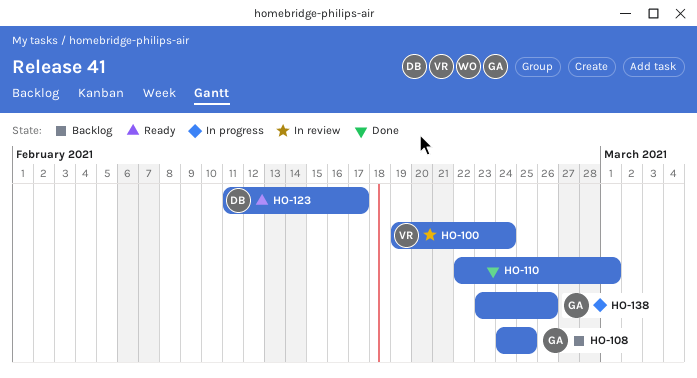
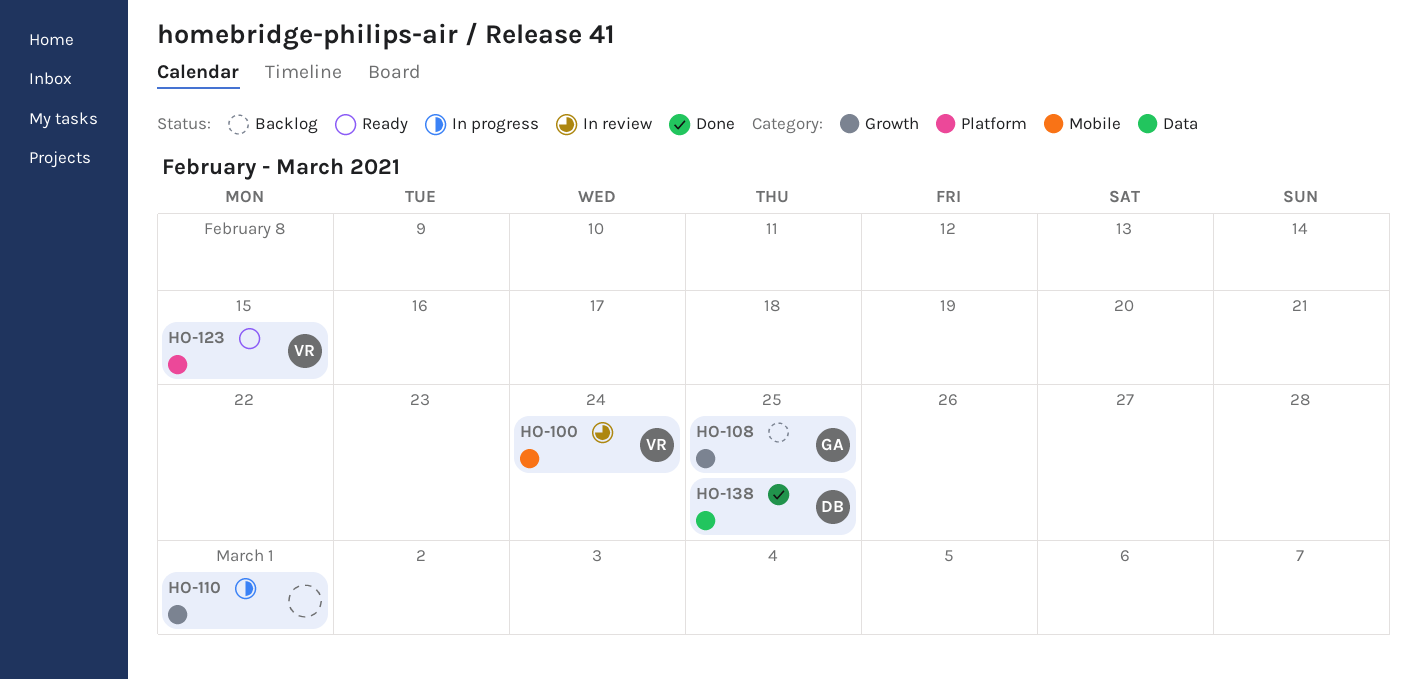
HO-110, status: Done -> In progress
HO-123, owner: DB -> VR
HO-123, due: Feb 17 -> Feb 15
HO-138, status: In progress -> Done
HO-138, owner: GA -> DB
HO-138, due: Feb 26 -> Feb 25

